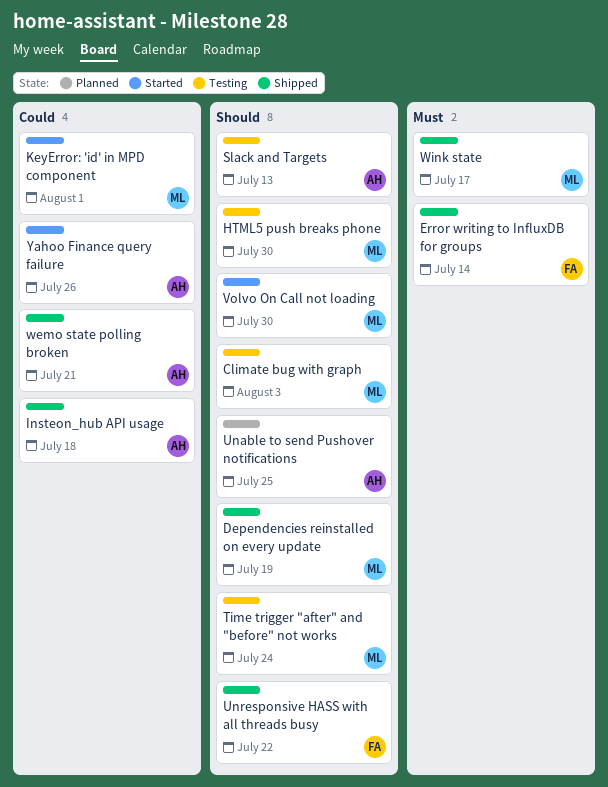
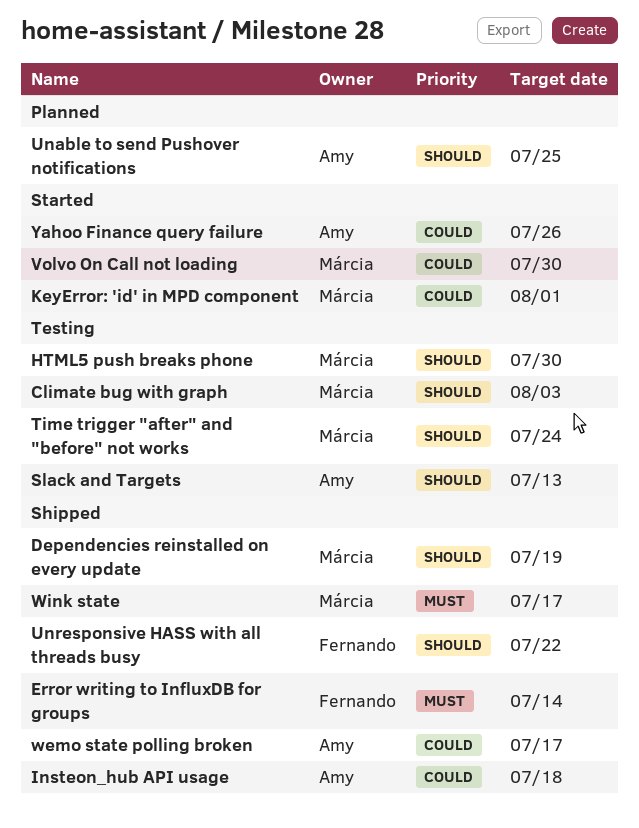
Volvo On Call not loading, priority: Should -> Could
wemo state polling broken, due: Jul 21 -> Jul 17

